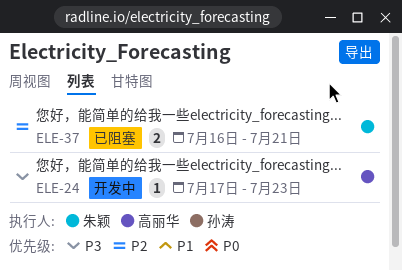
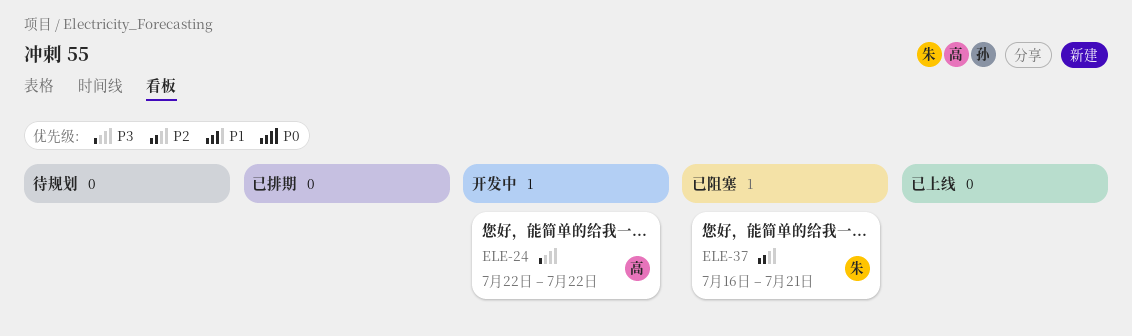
ELE-24, start: Jul 17 -> Jul 22
ELE-24, due: Jul 23 -> Jul 22

